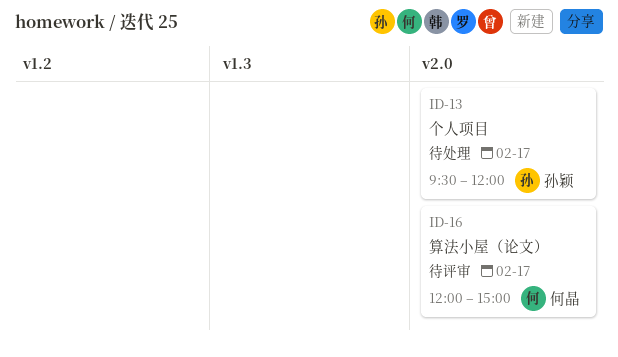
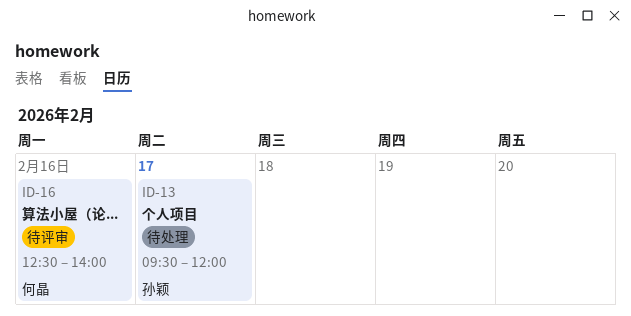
ID-16, day: Feb 17 -> Feb 16
ID-16, begins: 12:00 -> 12:30
ID-16, ends: 15:00 -> 14:00

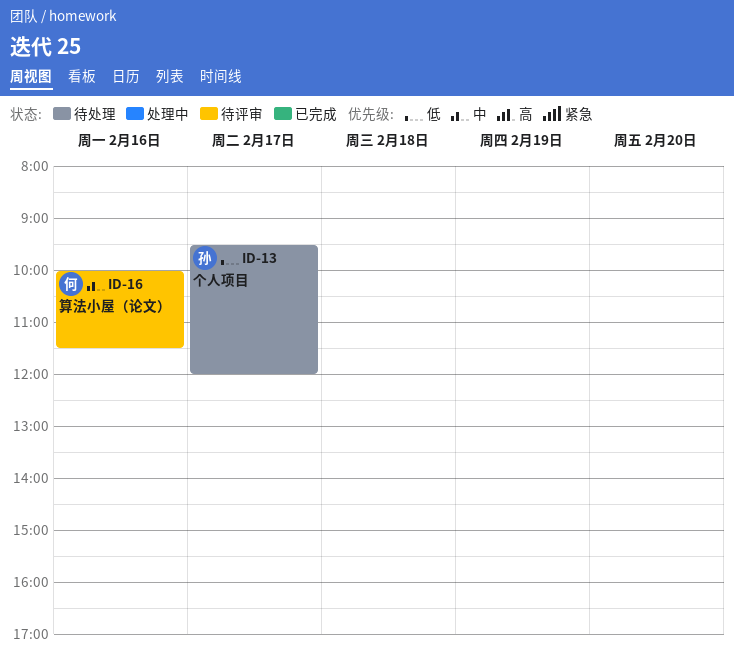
ID-16, begins: 12:30 -> 10:00
ID-16, ends: 14:00 -> 11:30

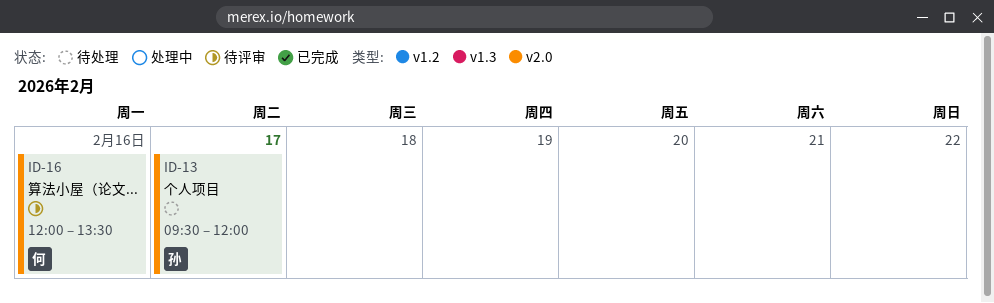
ID-16, begins: 10:00 -> 12:00
ID-16, ends: 11:30 -> 13:30

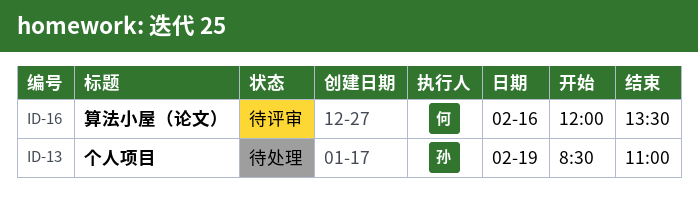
ID-13, day: Feb 17 -> Feb 19
ID-13, begins: 09:30 -> 08:30
ID-13, ends: 12:00 -> 11:00

